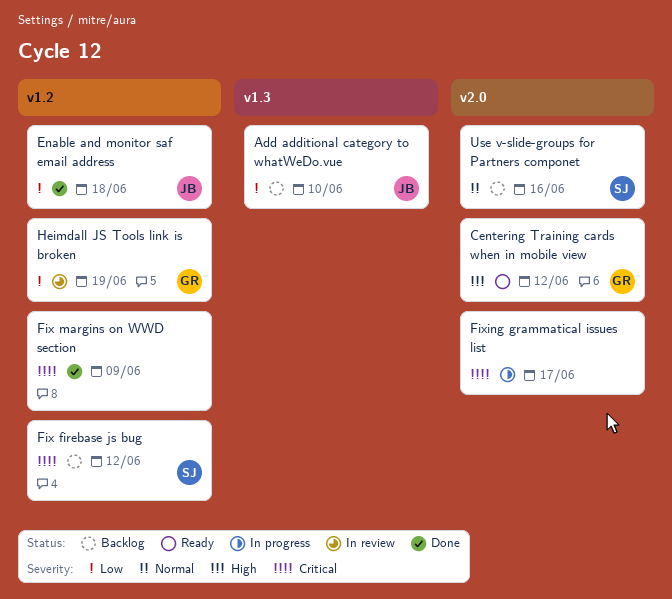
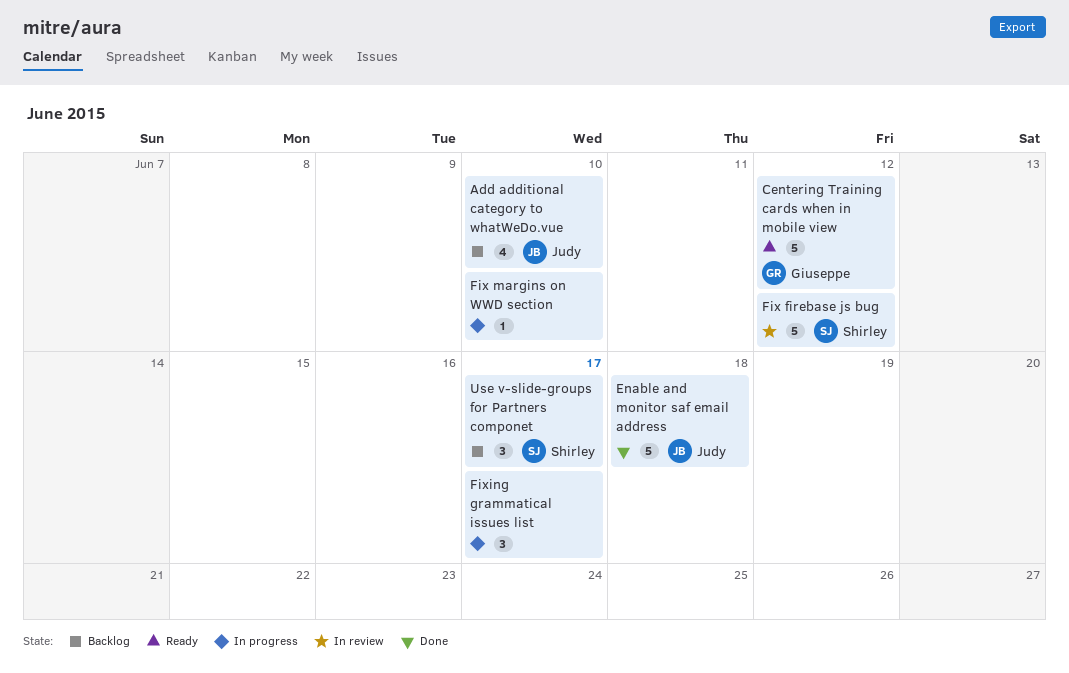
Fix firebase js bug, status: Backlog -> In review
Fix margins on WWD section, status: Done -> In progress
Fix margins on WWD section, due: Jun 9 -> Jun 10
Heimdall JS Tools link is broken: present -> none
Use v-slide-groups for Partners componet, due: Jun 16 -> Jun 17

